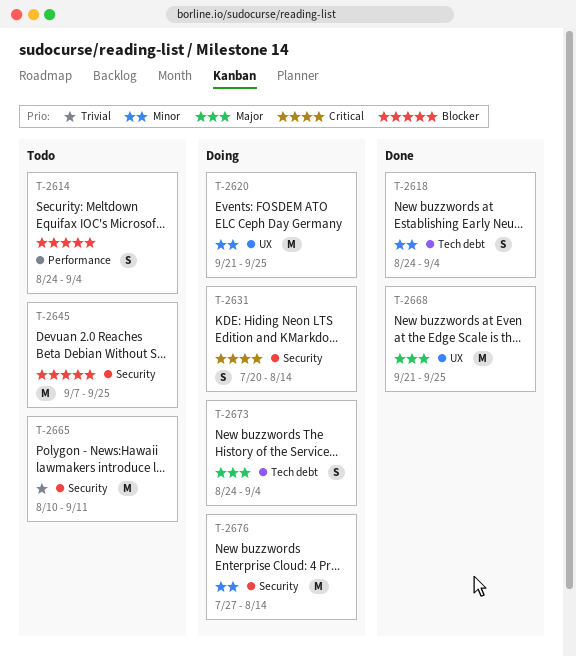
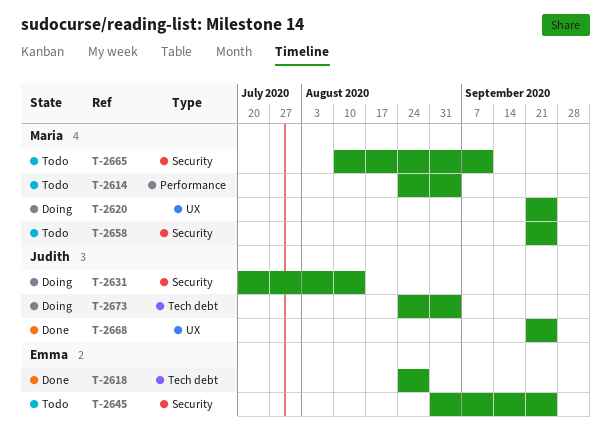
T-2618, due: Sep 4 -> Aug 28
T-2645, start: Sep 7 -> Aug 31
T-2658: none -> present
T-2676: present -> none

